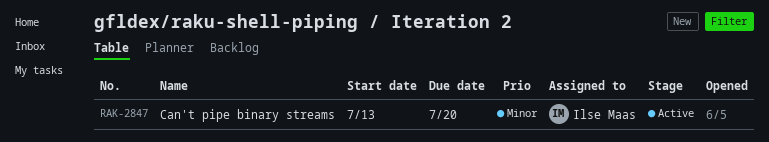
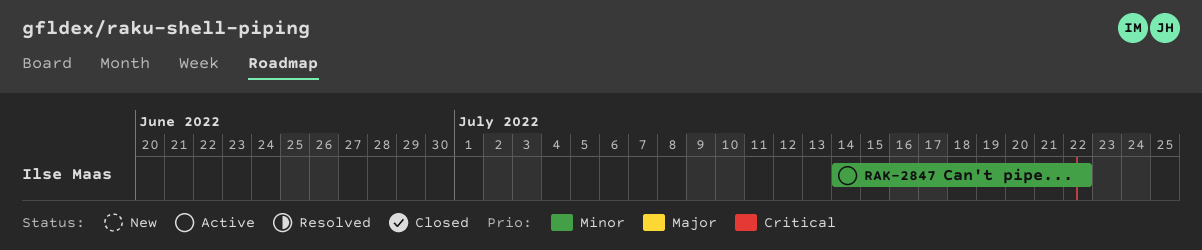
RAK-2847, start: Jul 13 -> Jul 14
RAK-2847, due: Jul 20 -> Jul 22

